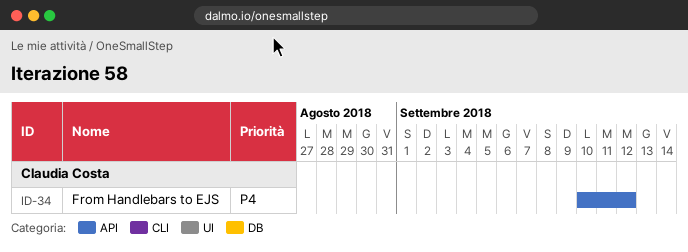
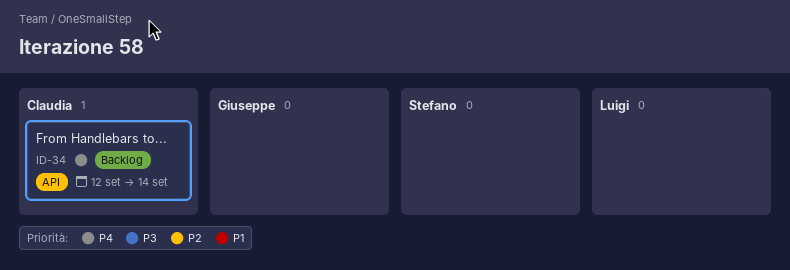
ID-34, start: Sep 10 -> Sep 12
ID-34, due: Sep 12 -> Sep 14

